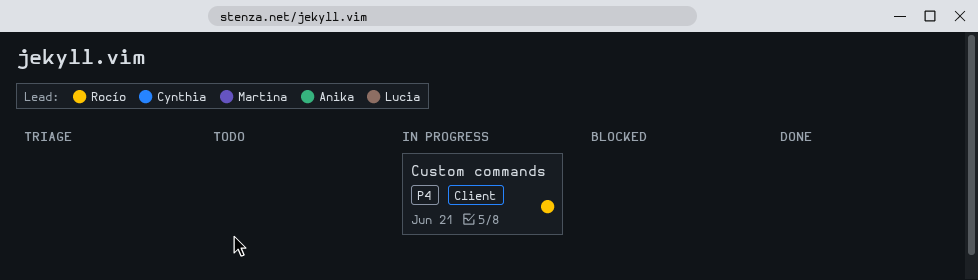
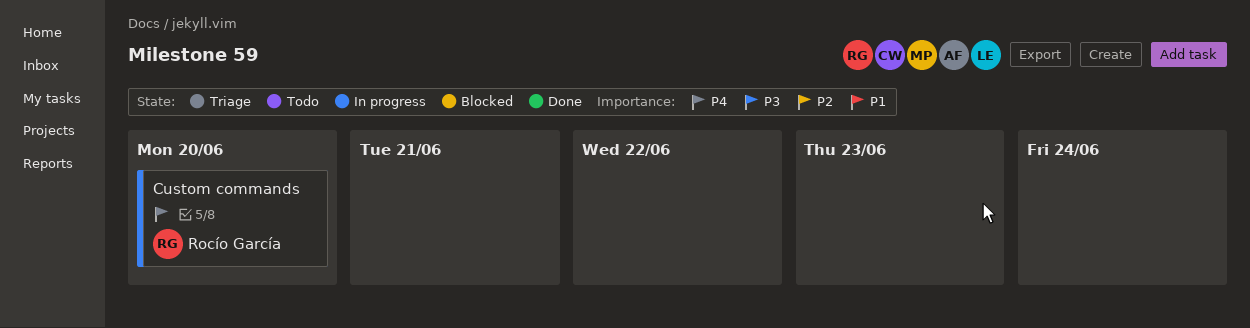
Custom commands, due: Jun 21 -> Jun 20

